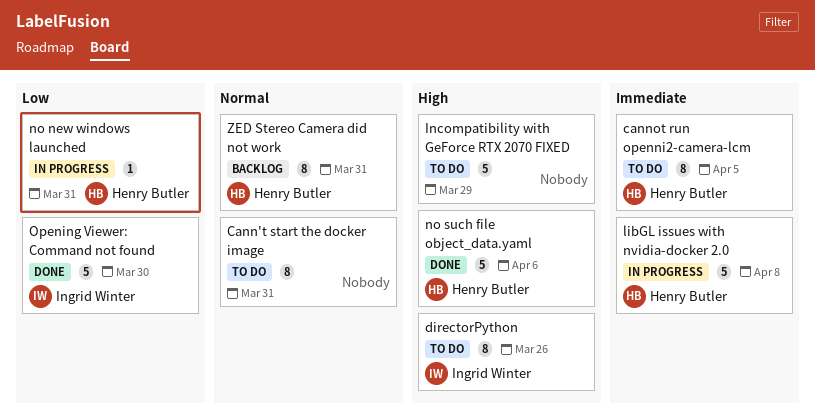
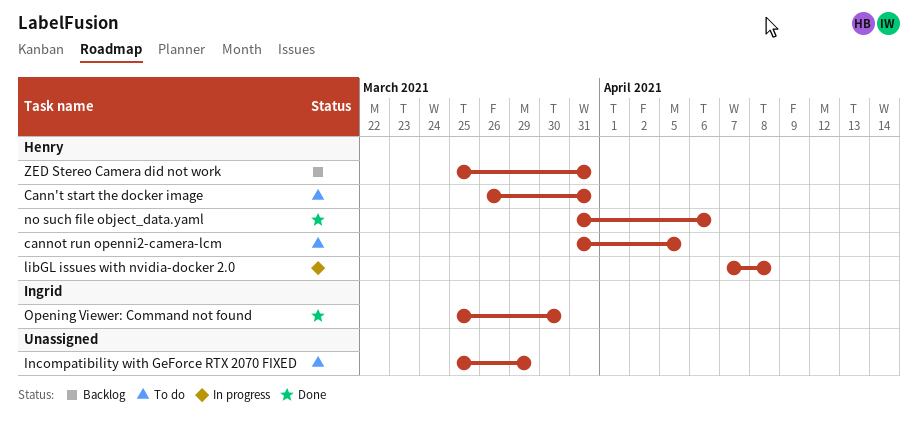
Cann't start the docker image, owner: none -> Henry Butler
directorPython: present -> none
no new windows launched: present -> none

